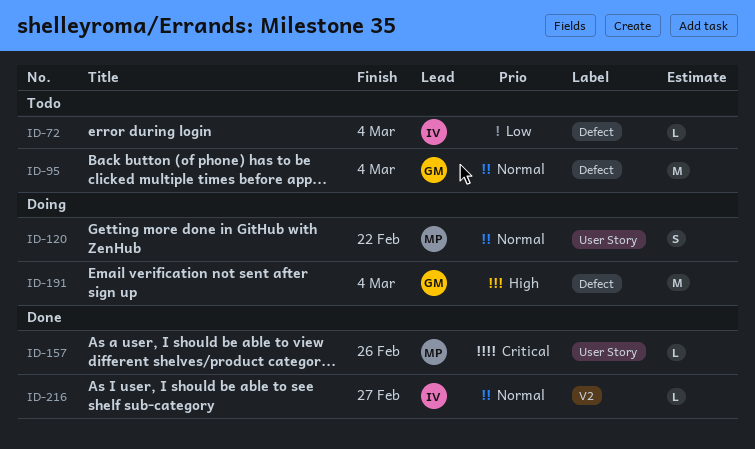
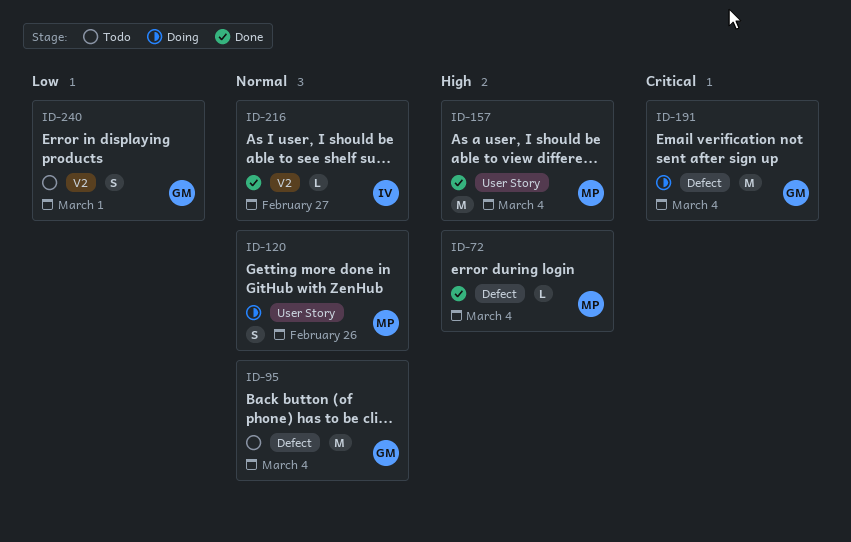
ID-72, status: Todo -> Done
ID-72, owner: IV -> MP
ID-72, priority: Low -> High
ID-120, due: Feb 22 -> Feb 26
ID-157, priority: Critical -> High
ID-157, estimate: L -> M
ID-157, due: Feb 26 -> Mar 4
ID-191, priority: High -> Critical
ID-240: none -> present

